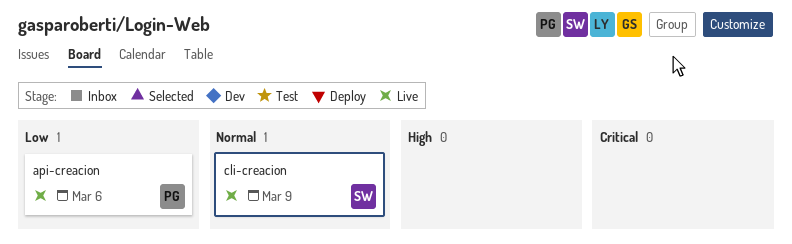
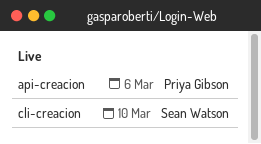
cli-creacion, due: Mar 9 -> Mar 10

